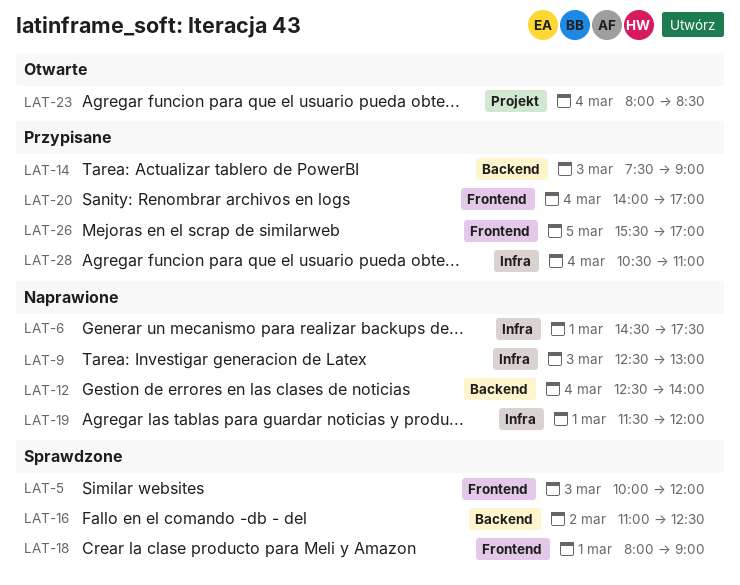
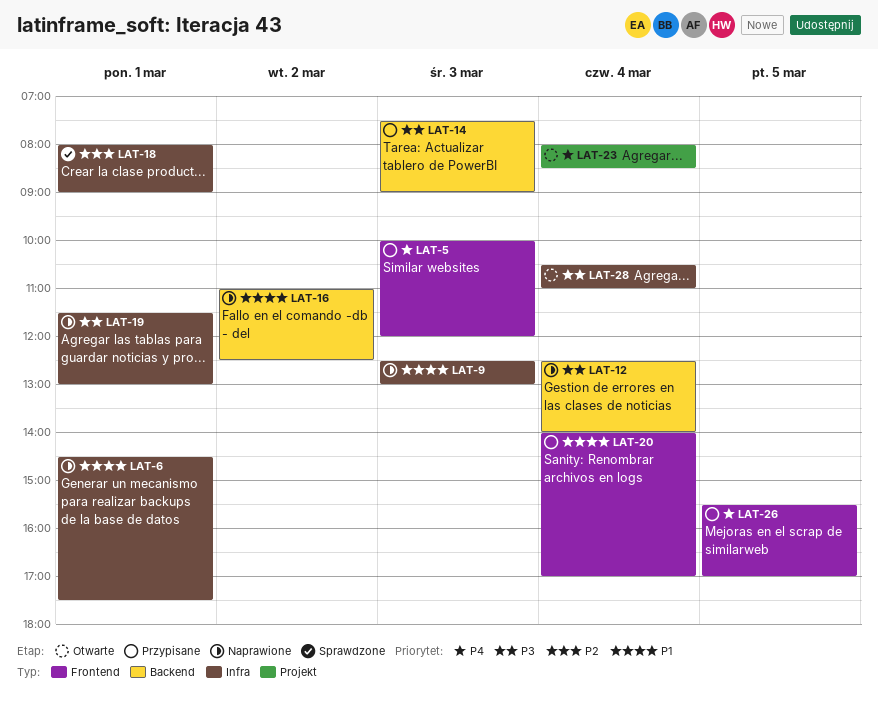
LAT-5, status: Sprawdzone -> Przypisane
LAT-16, status: Sprawdzone -> Naprawione
LAT-18, label: Frontend -> Infra
LAT-19, ends: 12:00 -> 13:00
LAT-28, status: Przypisane -> Otwarte

